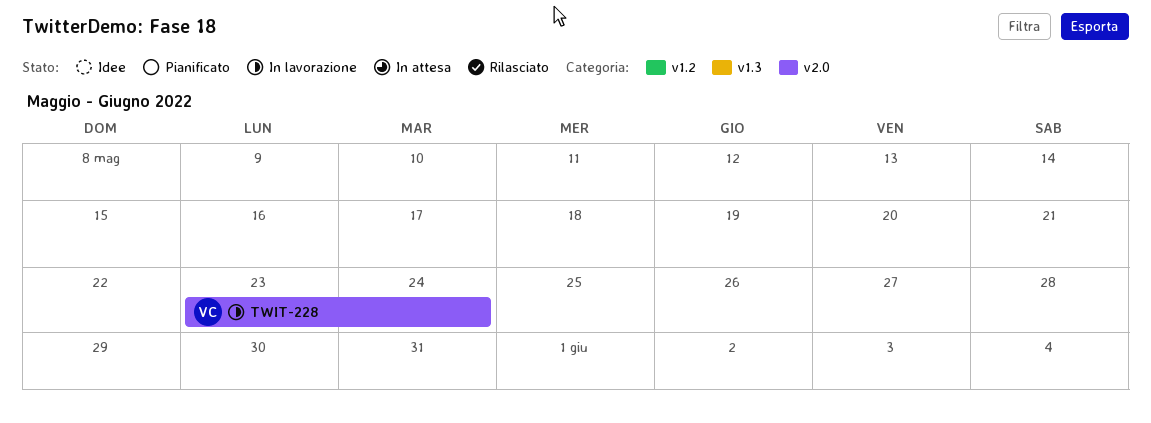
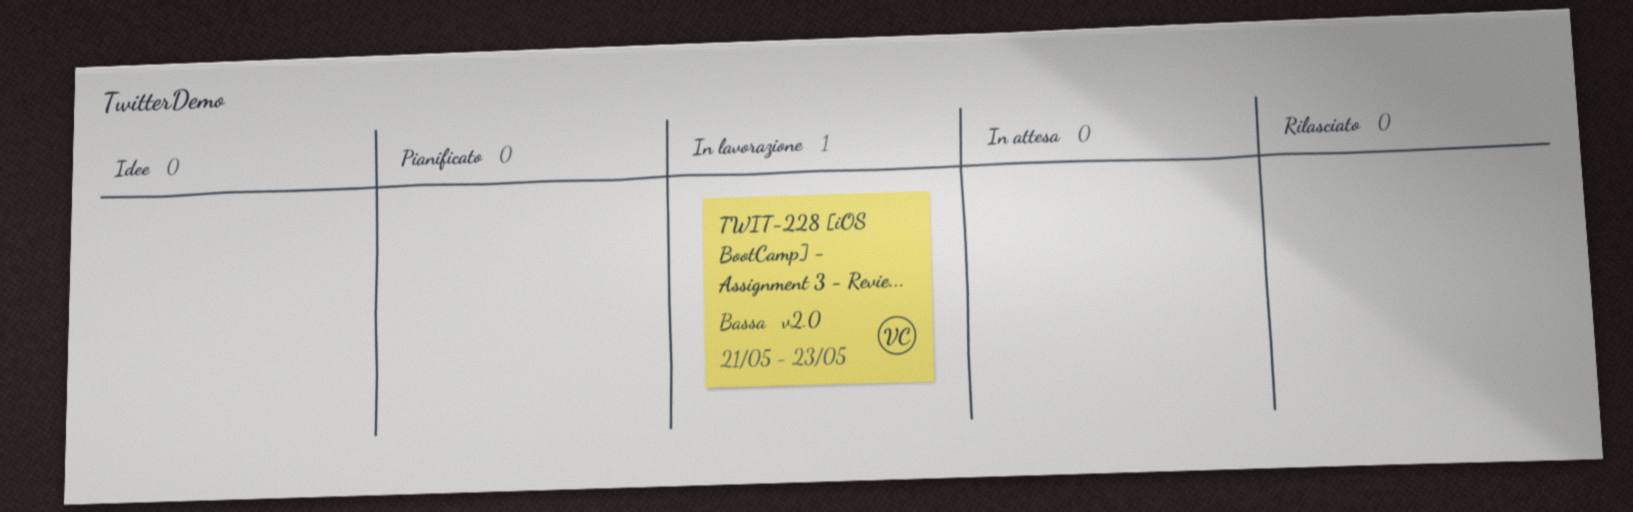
TWIT-228, start: May 23 -> May 21
TWIT-228, due: May 24 -> May 23

